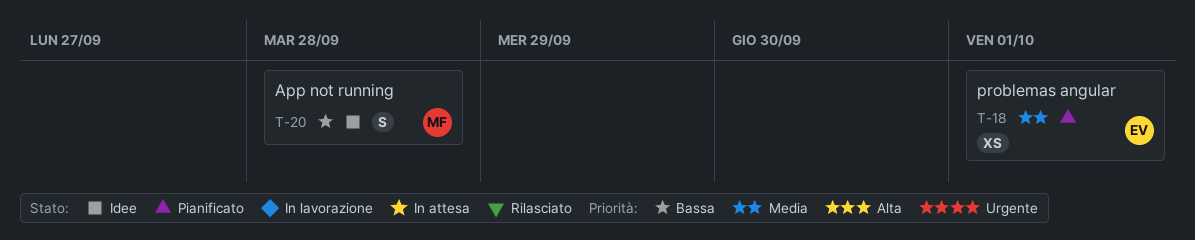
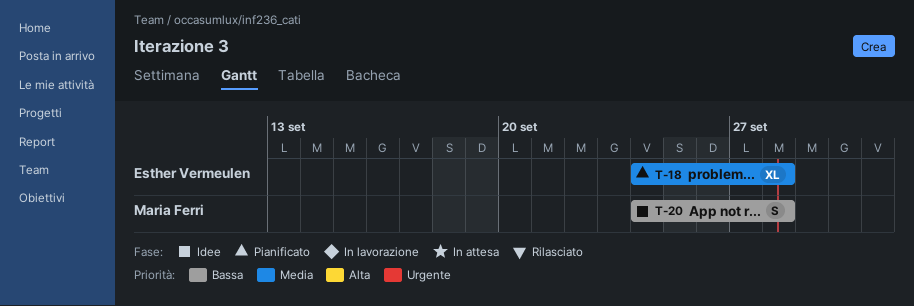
T-18, estimate: XS -> XL
T-18, due: Oct 1 -> Sep 28

